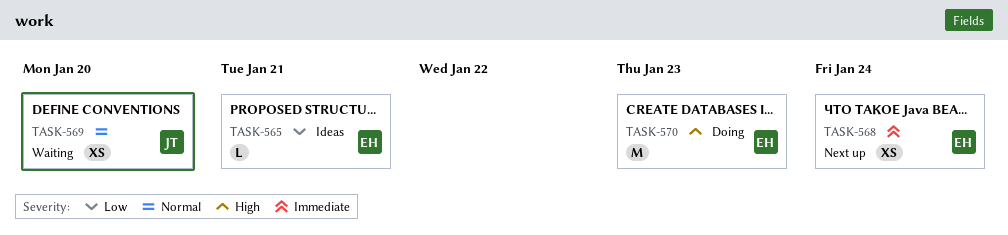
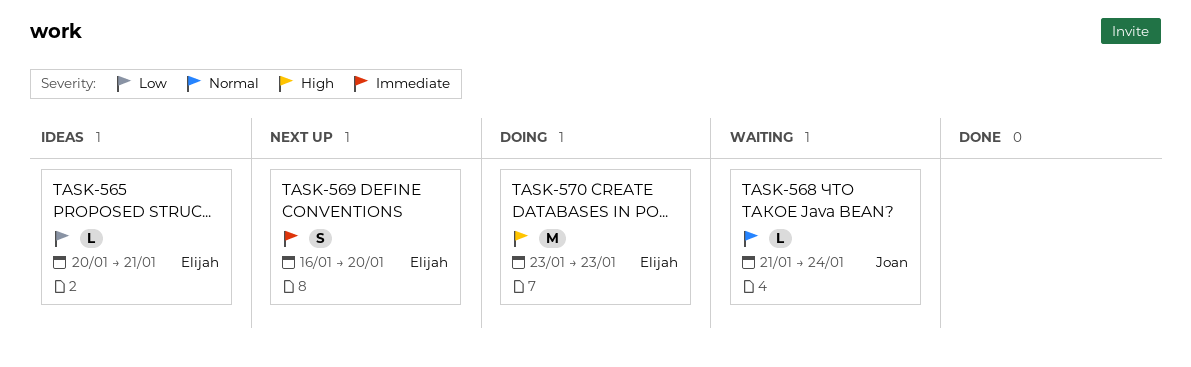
TASK-568, status: Next up -> Waiting
TASK-568, owner: Elijah -> Joan
TASK-568, priority: Immediate -> Normal
TASK-568, estimate: XS -> L
TASK-569, status: Waiting -> Next up
TASK-569, owner: Joan -> Elijah
TASK-569, priority: Normal -> Immediate
TASK-569, estimate: XS -> S

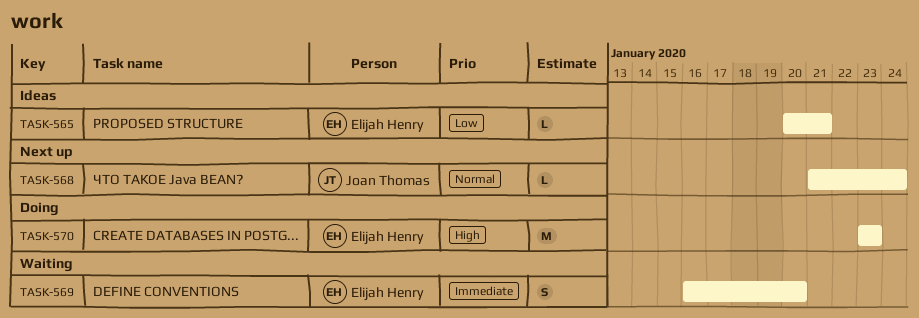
TASK-568, status: Waiting -> Next up
TASK-569, status: Next up -> Waiting

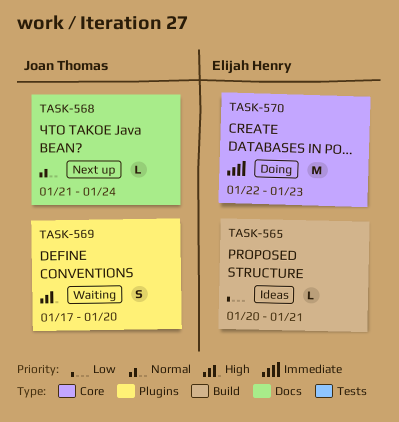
TASK-569, owner: Elijah Henry -> Joan Thomas
TASK-569, priority: Immediate -> High
TASK-569, start: Jan 16 -> Jan 17
TASK-570, priority: High -> Immediate
TASK-570, start: Jan 23 -> Jan 22

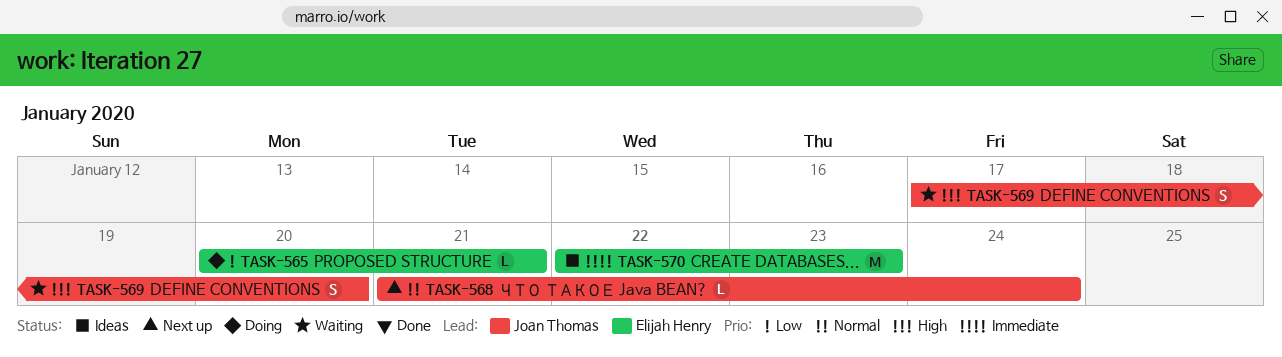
TASK-565, status: Ideas -> Doing
TASK-570, status: Doing -> Ideas

